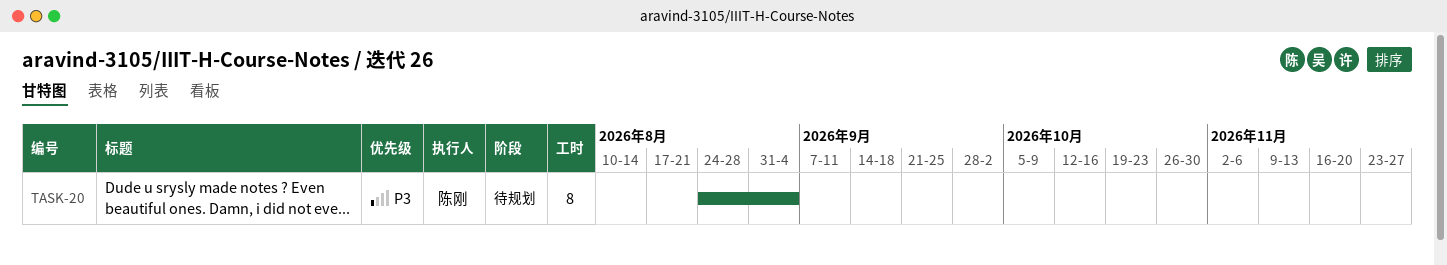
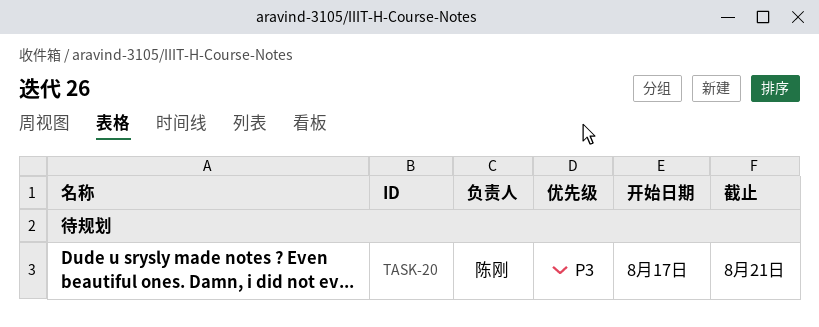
TASK-20, start: Aug 24 -> Aug 17
TASK-20, due: Sep 4 -> Aug 21

